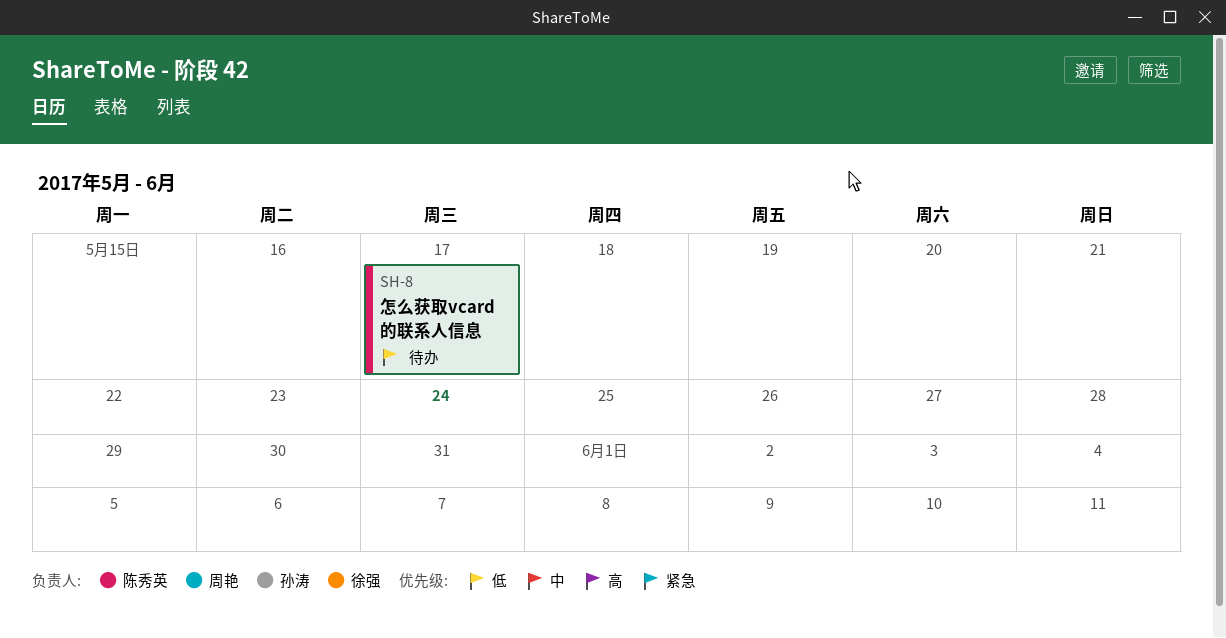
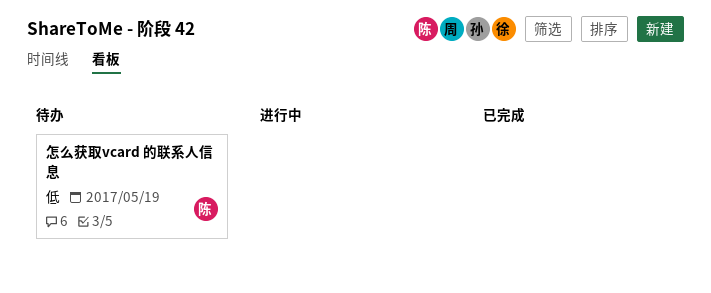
怎么获取vcard 的联系人信息, due: May 17 -> May 19

